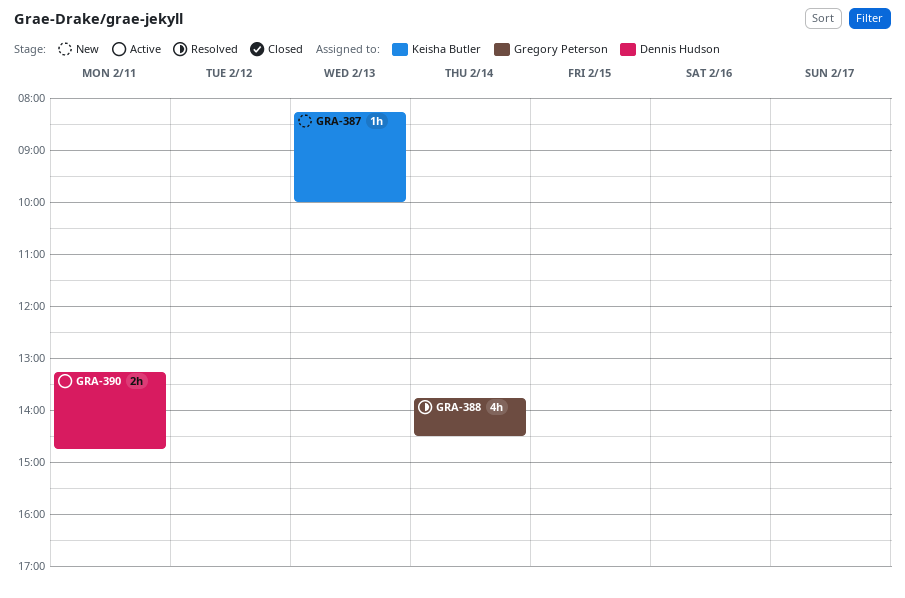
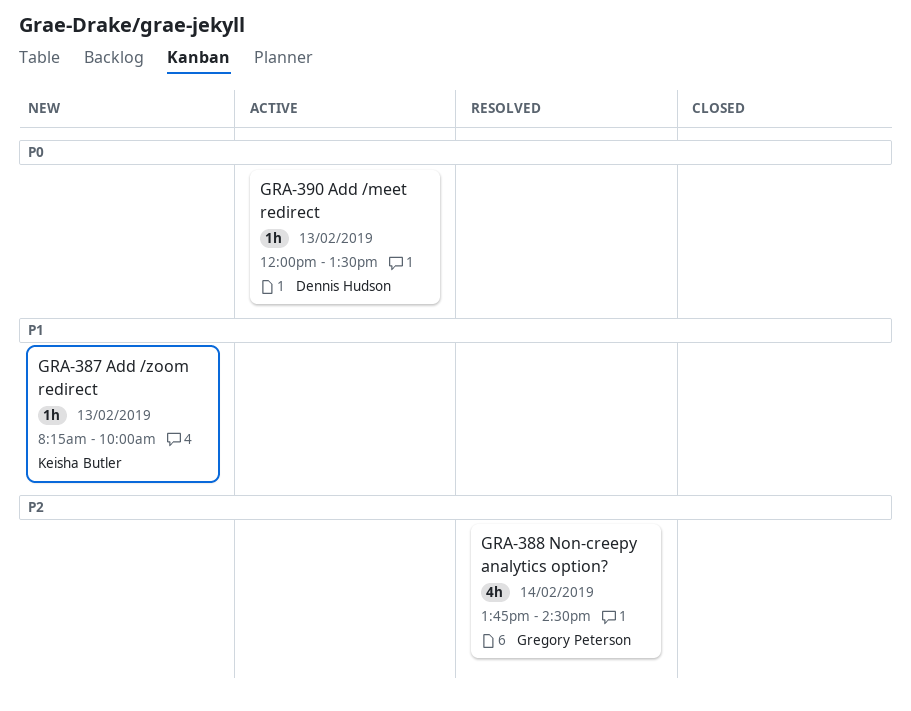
GRA-390, estimate: 2h -> 1h
GRA-390, day: Feb 11 -> Feb 13
GRA-390, begins: 13:15 -> 12:00
GRA-390, ends: 14:45 -> 13:30

